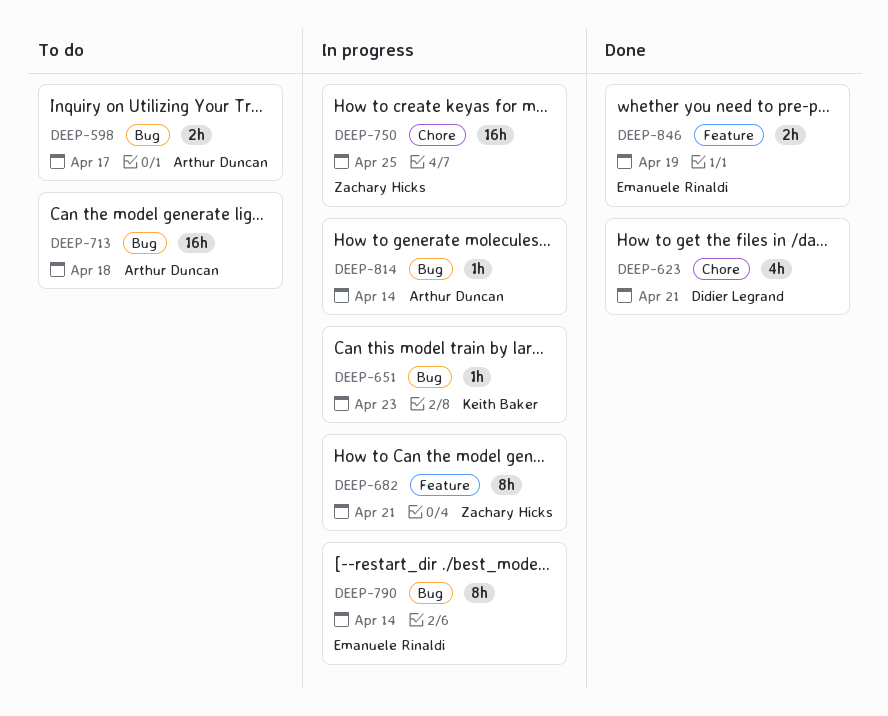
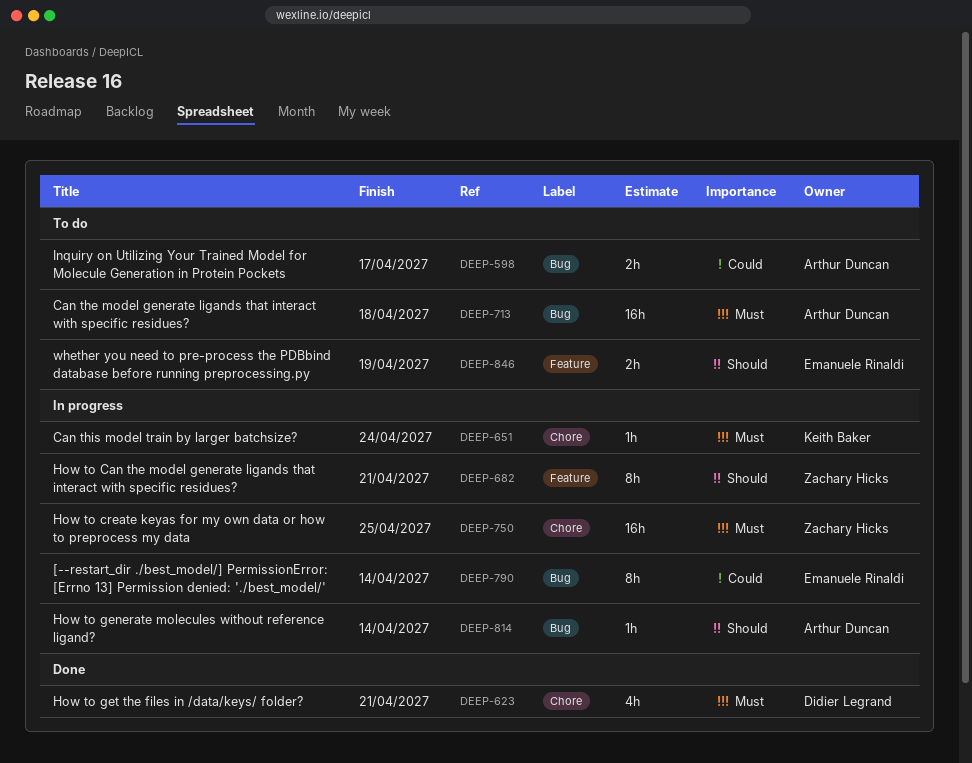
DEEP-651, label: Bug -> Chore
DEEP-651, due: Apr 23 -> Apr 24
DEEP-846, status: Done -> To do

